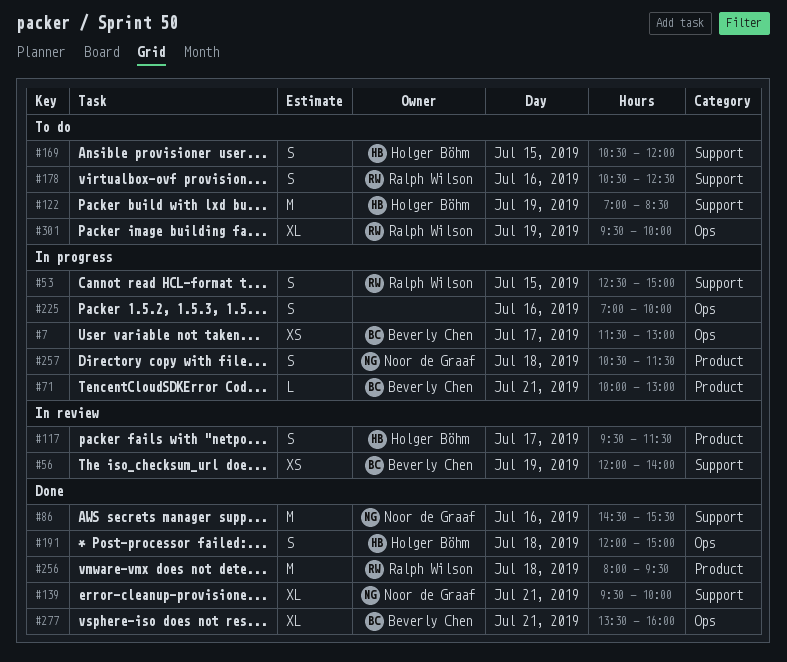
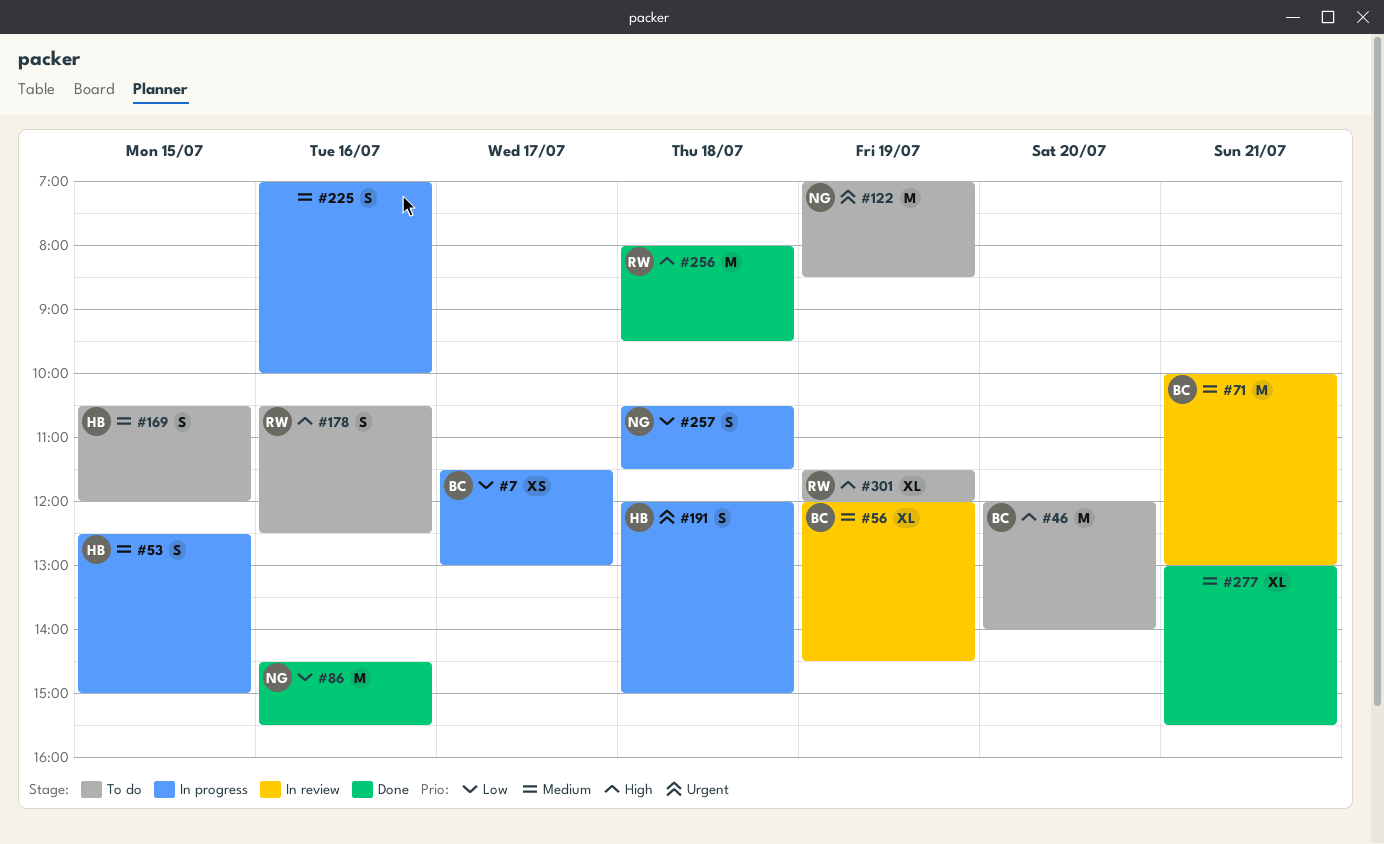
#46: none -> present
#53, owner: Ralph Wilson -> Holger Böhm
#56, estimate: XS -> XL
#56, ends: 14:00 -> 14:30
#71, status: In progress -> In review
#71, estimate: L -> M
#117: present -> none
#122, owner: Holger Böhm -> Noor de Graaf
#139: present -> none
#191, status: Done -> In progress
#277, owner: Beverly Chen -> none
#277, begins: 13:30 -> 13:00
#277, ends: 16:00 -> 15:30
#301, begins: 09:30 -> 11:30
#301, ends: 10:00 -> 12:00

